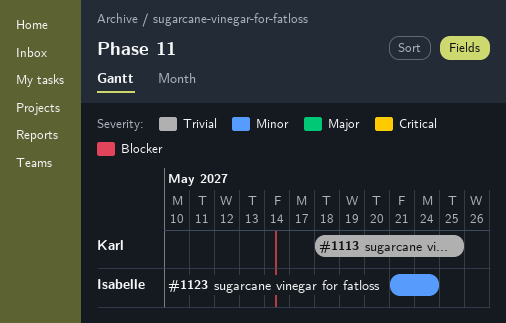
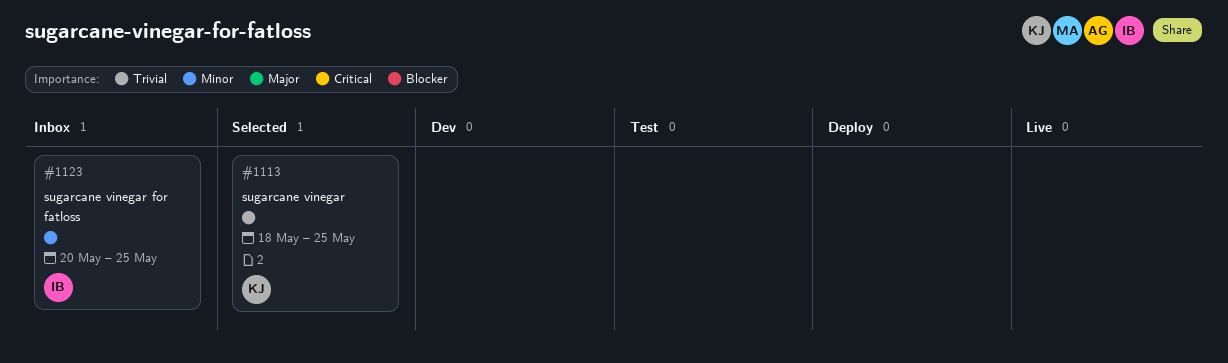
#1123, start: May 21 -> May 20
#1123, due: May 24 -> May 25

